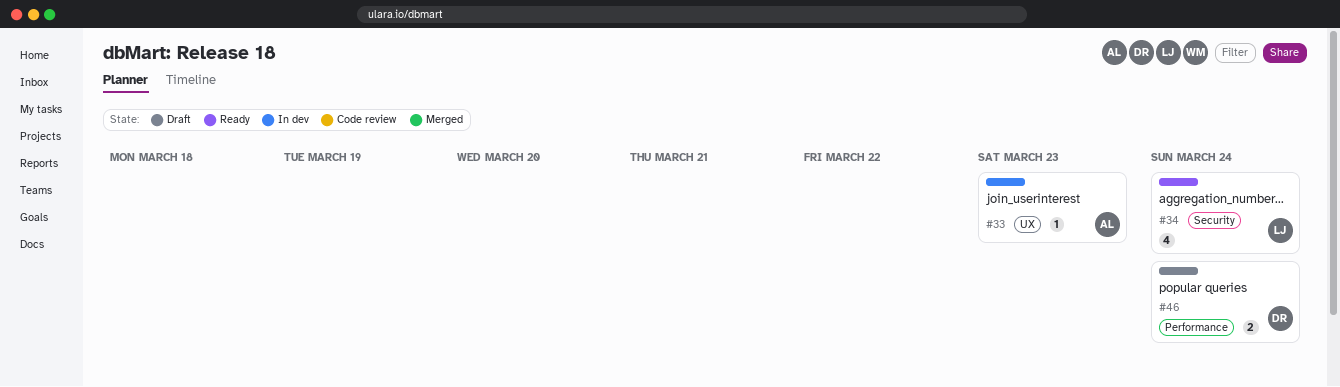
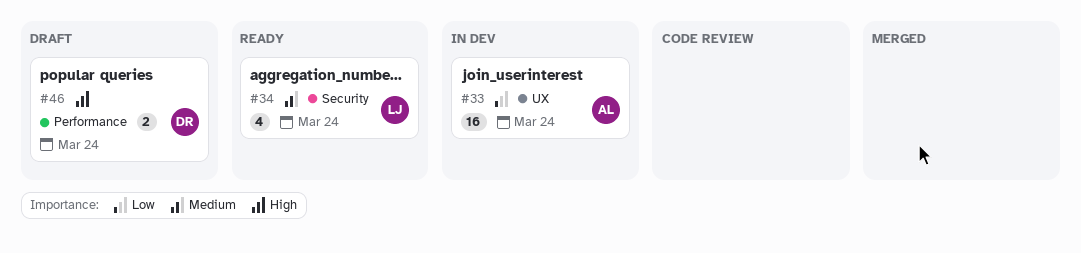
#33, estimate: 1 -> 16
#33, due: Mar 23 -> Mar 24

